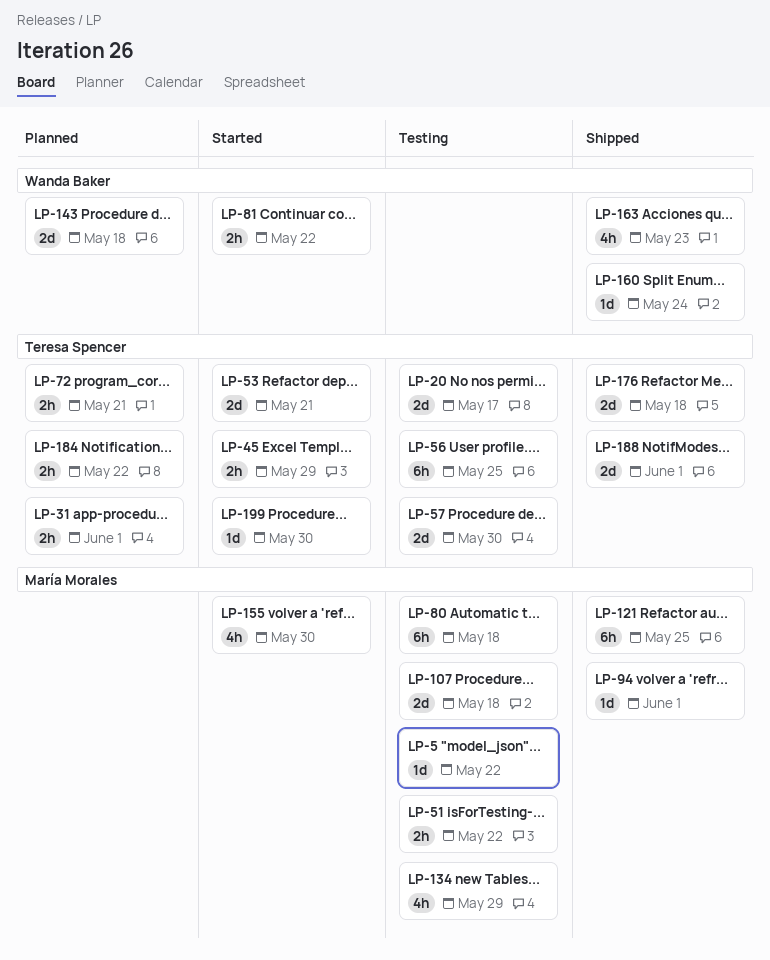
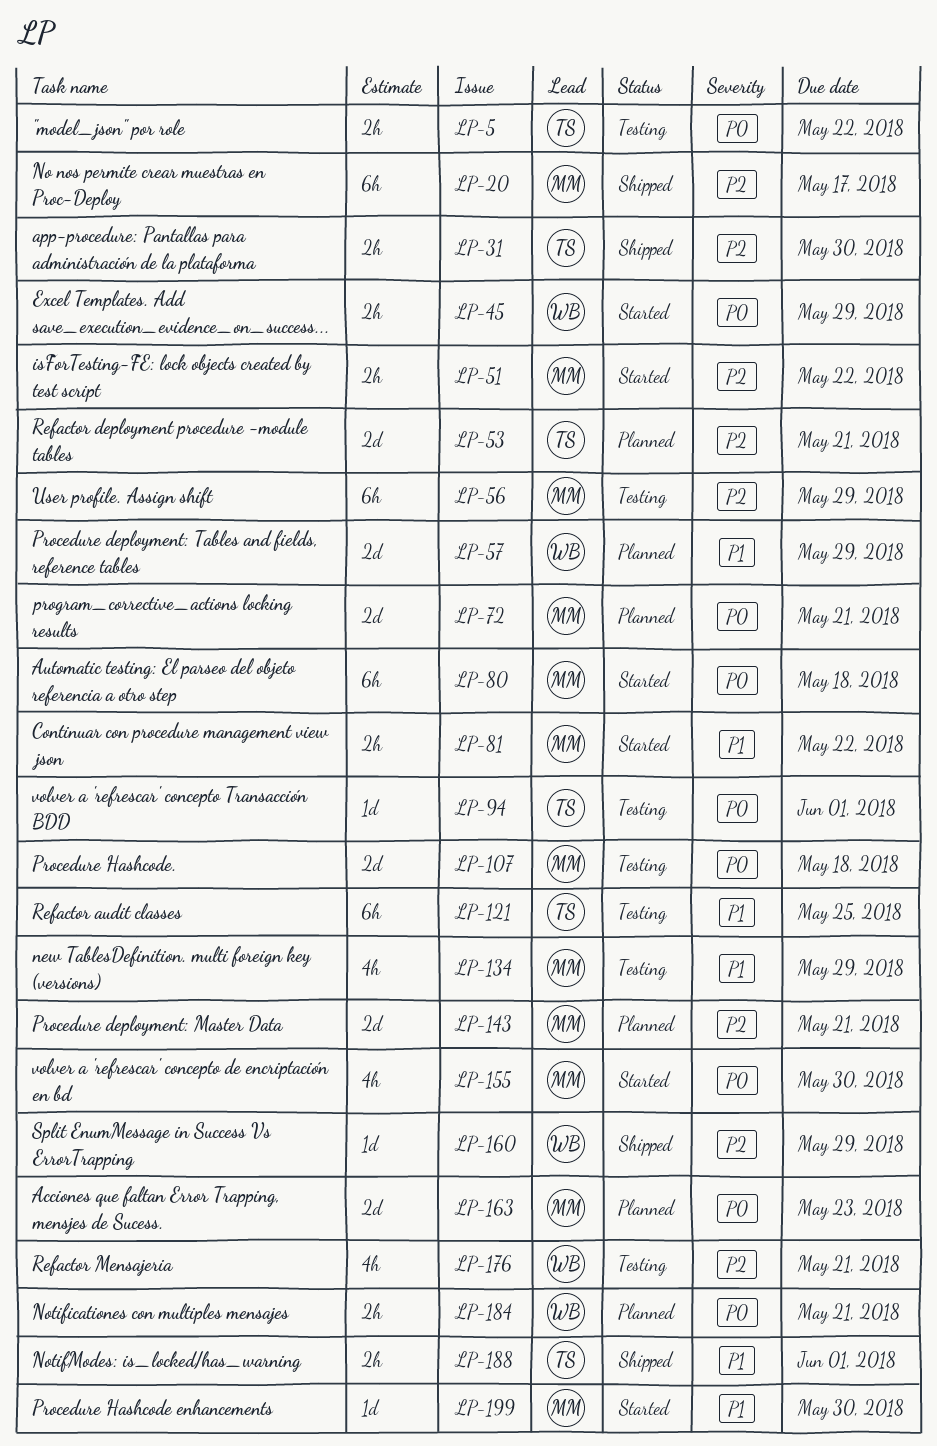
LP-5, owner: María Morales -> Teresa Spencer
LP-5, estimate: 1d -> 2h
LP-20, status: Testing -> Shipped
LP-20, owner: Teresa Spencer -> María Morales
LP-20, estimate: 2d -> 6h
LP-31, status: Planned -> Shipped
LP-31, due: Jun 1 -> May 30
LP-45, owner: Teresa Spencer -> Wanda Baker
LP-51, status: Testing -> Started
LP-53, status: Started -> Planned
LP-56, owner: Teresa Spencer -> María Morales
LP-56, due: May 25 -> May 29
LP-57, status: Testing -> Planned
LP-57, owner: Teresa Spencer -> Wanda Baker
LP-57, due: May 30 -> May 29
LP-72, owner: Teresa Spencer -> María Morales
LP-72, estimate: 2h -> 2d
LP-80, status: Testing -> Started
LP-81, owner: Wanda Baker -> María Morales
LP-94, status: Shipped -> Testing
LP-94, owner: María Morales -> Teresa Spencer
LP-121, status: Shipped -> Testing
LP-121, owner: María Morales -> Teresa Spencer
LP-143, owner: Wanda Baker -> María Morales
LP-143, due: May 18 -> May 21
LP-160, due: May 24 -> May 29
LP-163, status: Shipped -> Planned
LP-163, owner: Wanda Baker -> María Morales
LP-163, estimate: 4h -> 2d
LP-176, status: Shipped -> Testing
LP-176, owner: Teresa Spencer -> Wanda Baker
LP-176, estimate: 2d -> 4h
LP-176, due: May 18 -> May 21
LP-184, owner: Teresa Spencer -> Wanda Baker
LP-184, due: May 22 -> May 21
LP-188, estimate: 2d -> 2h
LP-199, owner: Teresa Spencer -> María Morales

